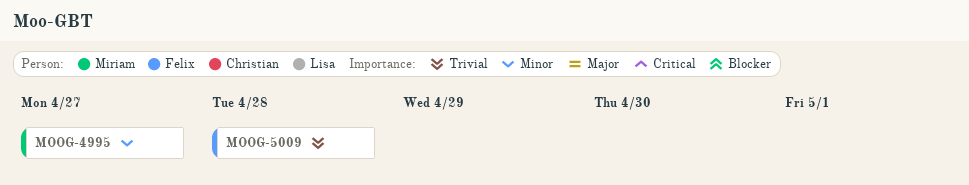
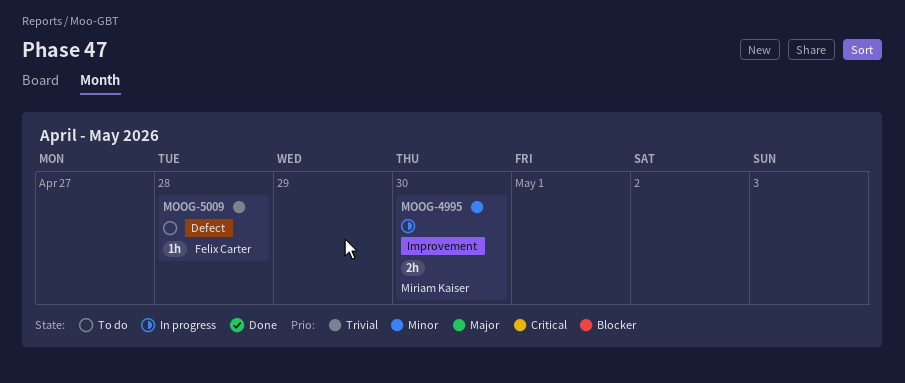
MOOG-4995, due: Apr 27 -> Apr 30

